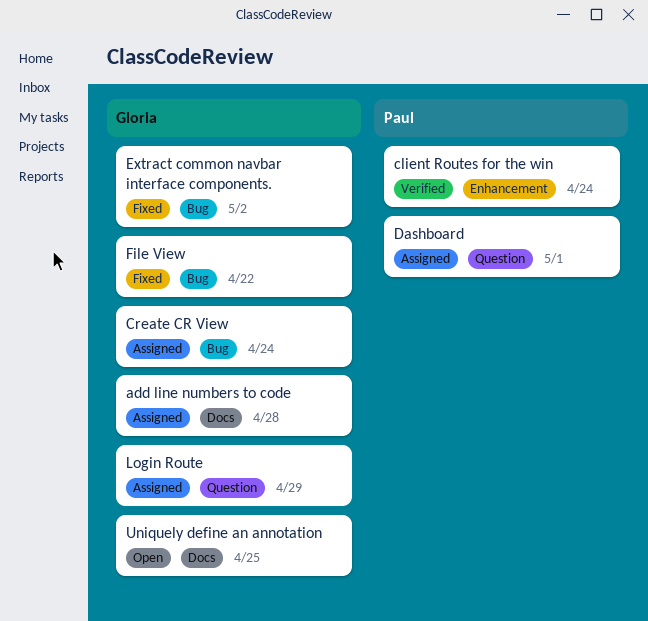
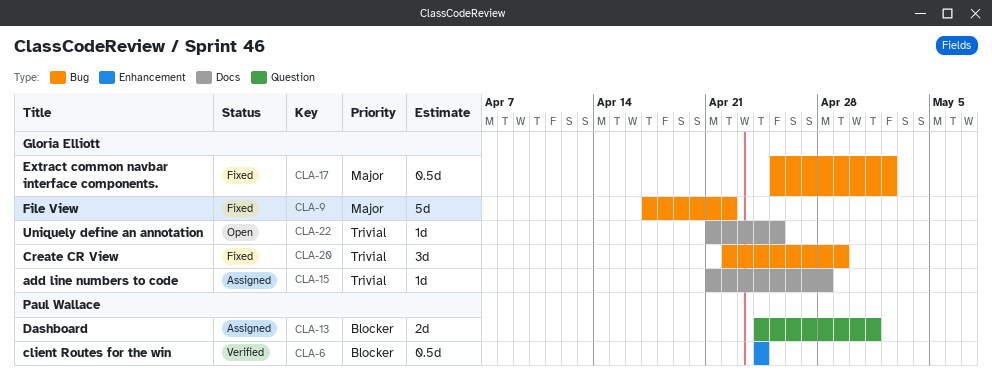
Create CR View, status: Assigned -> Fixed
Create CR View, due: Apr 24 -> Apr 29
Login Route: present -> none

